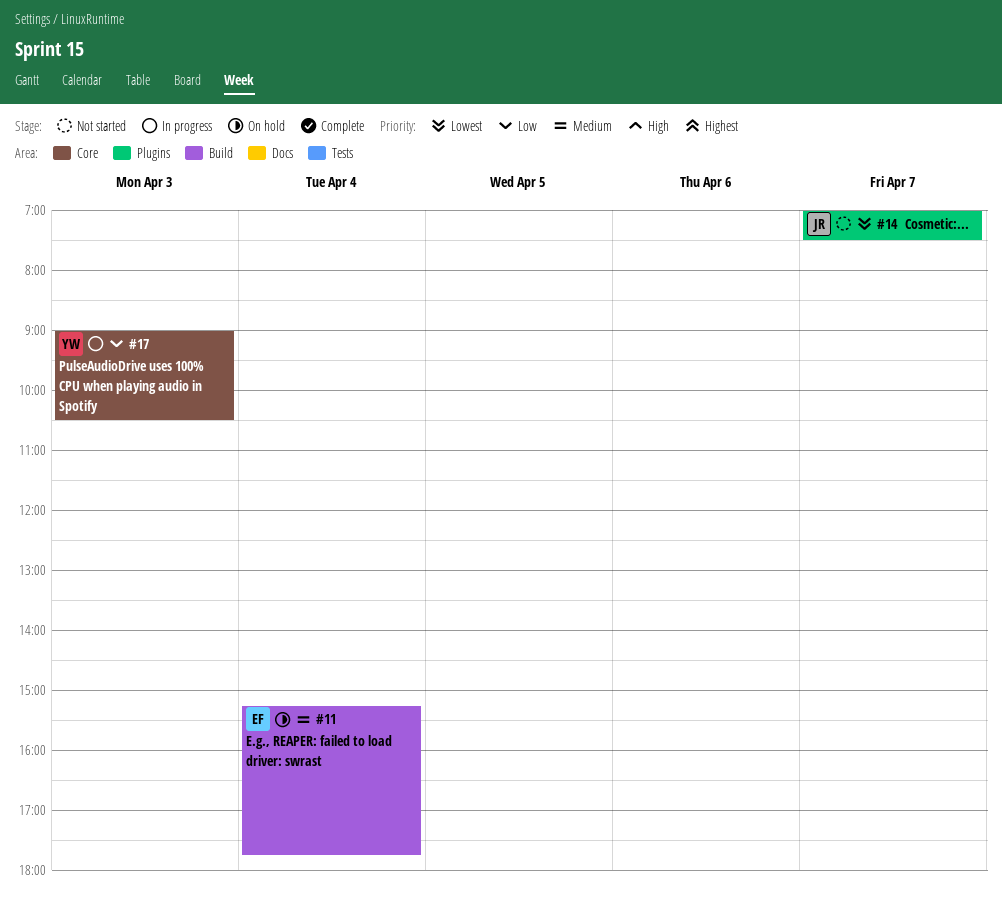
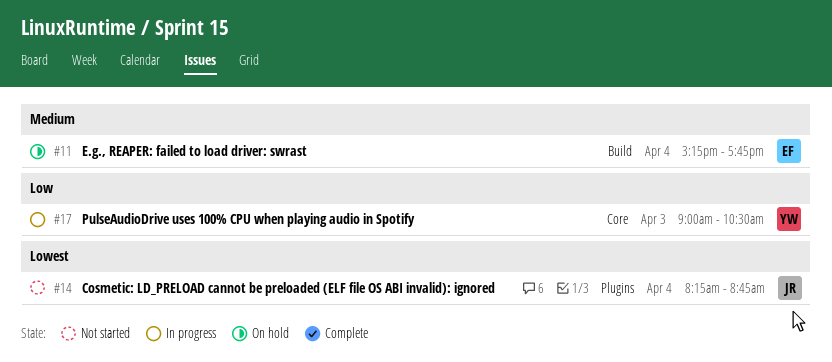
#14, day: Apr 7 -> Apr 4
#14, begins: 07:00 -> 08:15
#14, ends: 07:30 -> 08:45

